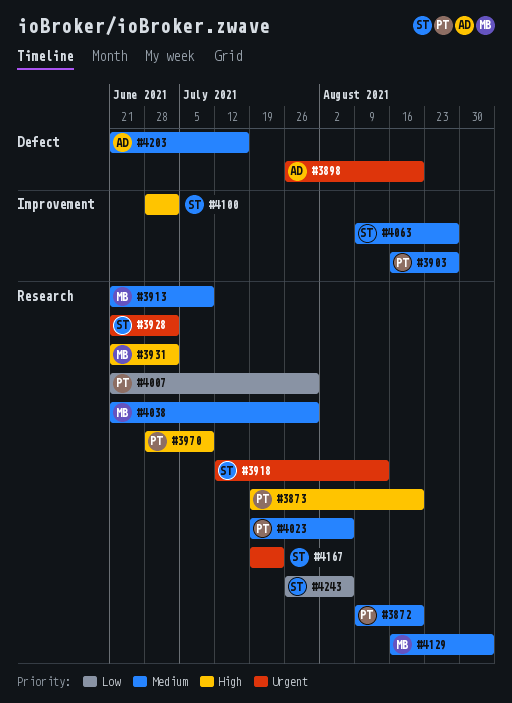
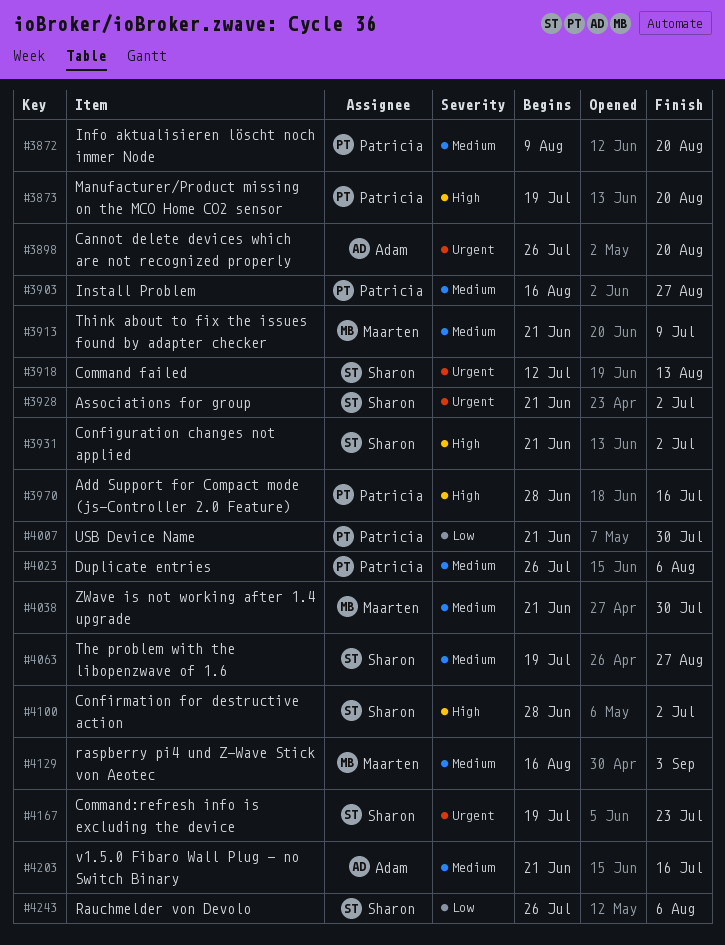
#3931, owner: Maarten -> Sharon
#3970, due: Jul 9 -> Jul 16
#4023, start: Jul 19 -> Jul 26
#4063, start: Aug 9 -> Jul 19

